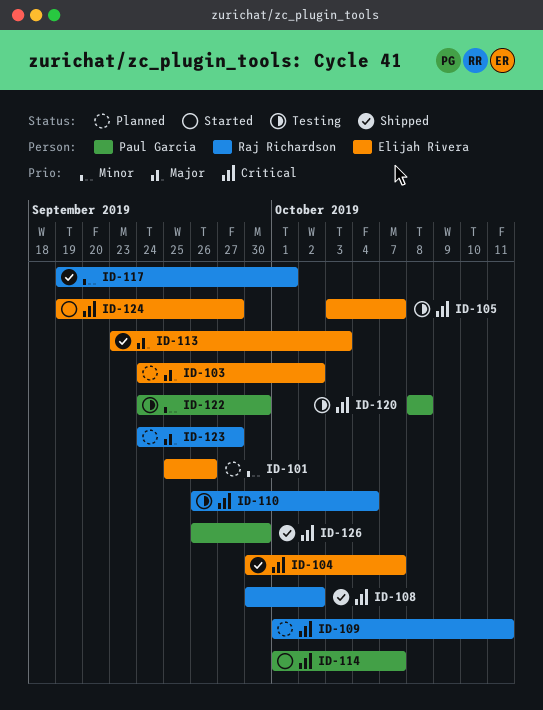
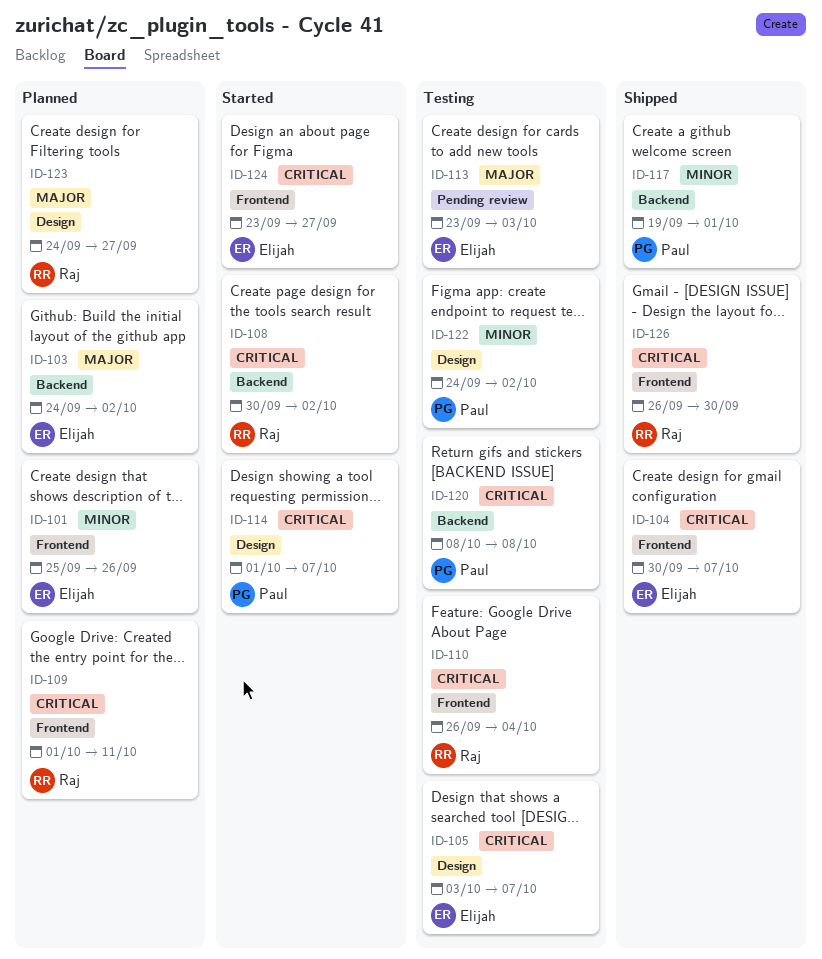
ID-108, status: Shipped -> Started
ID-113, status: Shipped -> Testing
ID-117, owner: Raj Richardson -> Paul Garcia
ID-122, due: Sep 30 -> Oct 2
ID-124, start: Sep 19 -> Sep 23
ID-126, owner: Paul Garcia -> Raj Richardson

